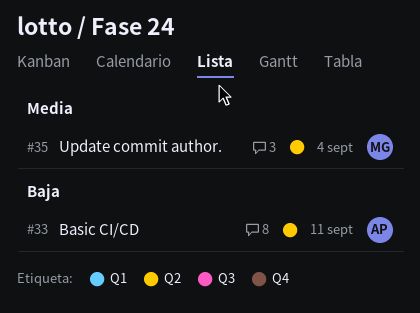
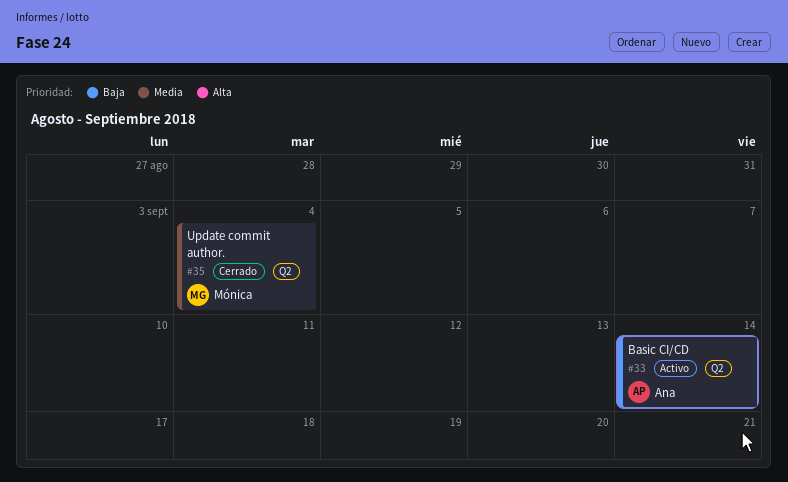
#33, due: Sep 11 -> Sep 14

